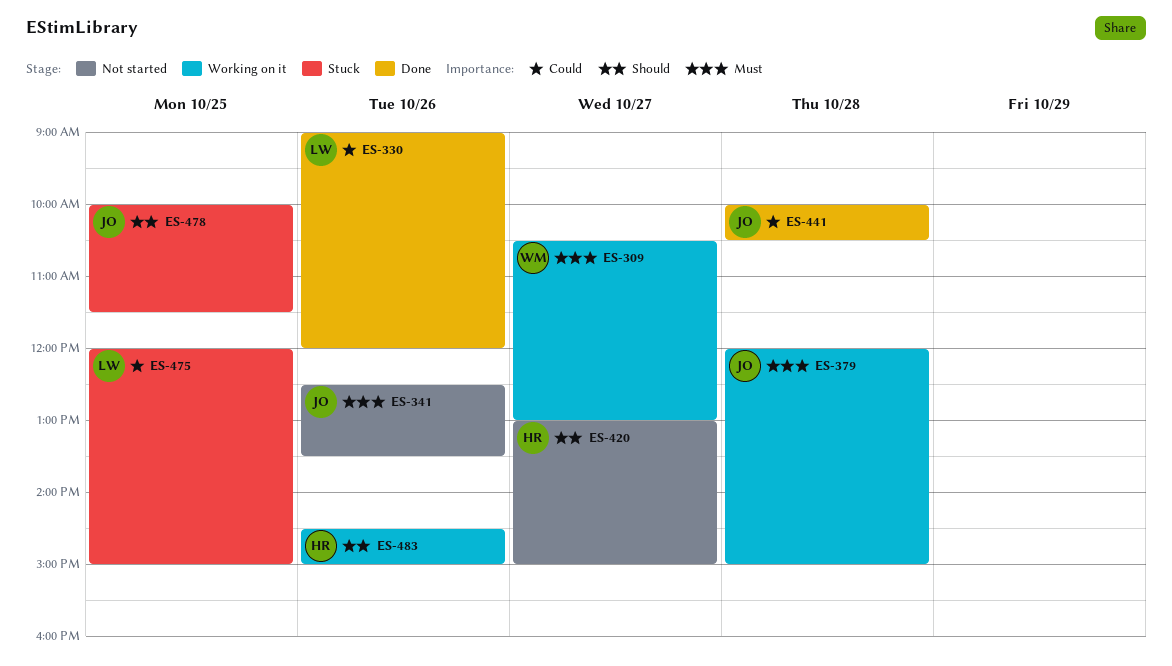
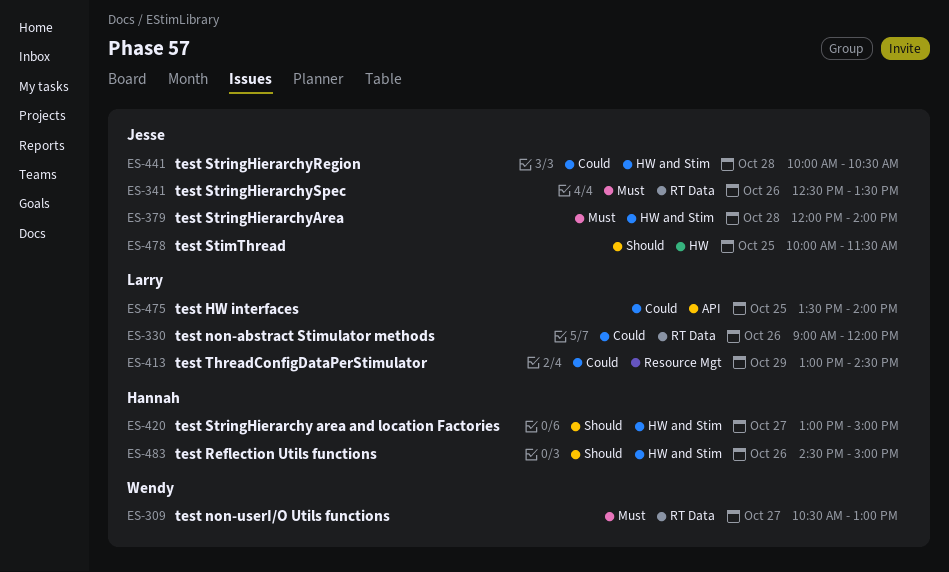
ES-379, ends: 15:00 -> 14:00
ES-413: none -> present
ES-475, begins: 12:00 -> 13:30
ES-475, ends: 15:00 -> 14:00

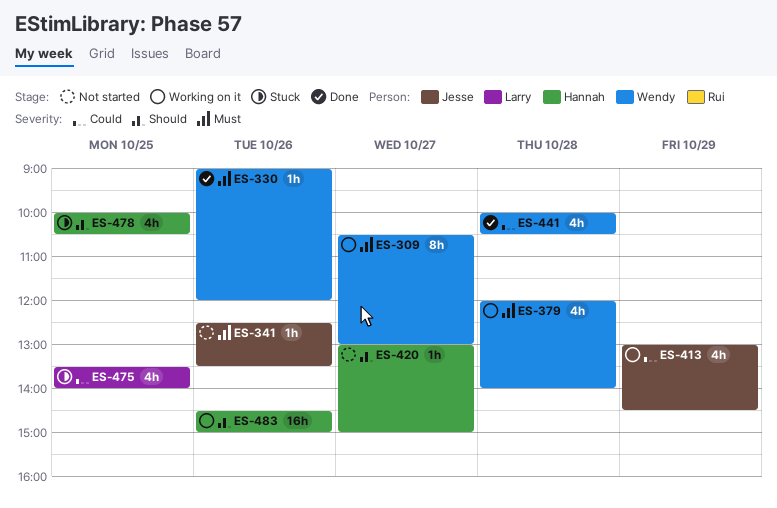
ES-330, owner: Larry -> Wendy
ES-330, priority: Could -> Must
ES-379, owner: Jesse -> Wendy
ES-413, owner: Larry -> Jesse
ES-441, owner: Jesse -> Wendy
ES-478, owner: Jesse -> Hannah
ES-478, ends: 11:30 -> 10:30

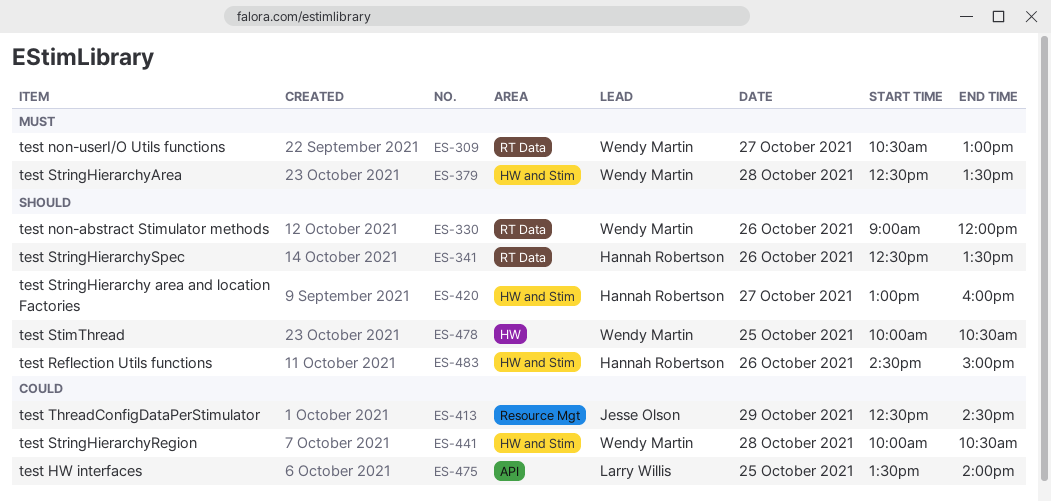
ES-330, priority: Must -> Should
ES-341, owner: Jesse Olson -> Hannah Robertson
ES-341, priority: Must -> Should
ES-379, begins: 12:00 -> 12:30
ES-379, ends: 14:00 -> 13:30
ES-413, begins: 13:00 -> 12:30
ES-420, ends: 15:00 -> 16:00
ES-478, owner: Hannah Robertson -> Wendy Martin

